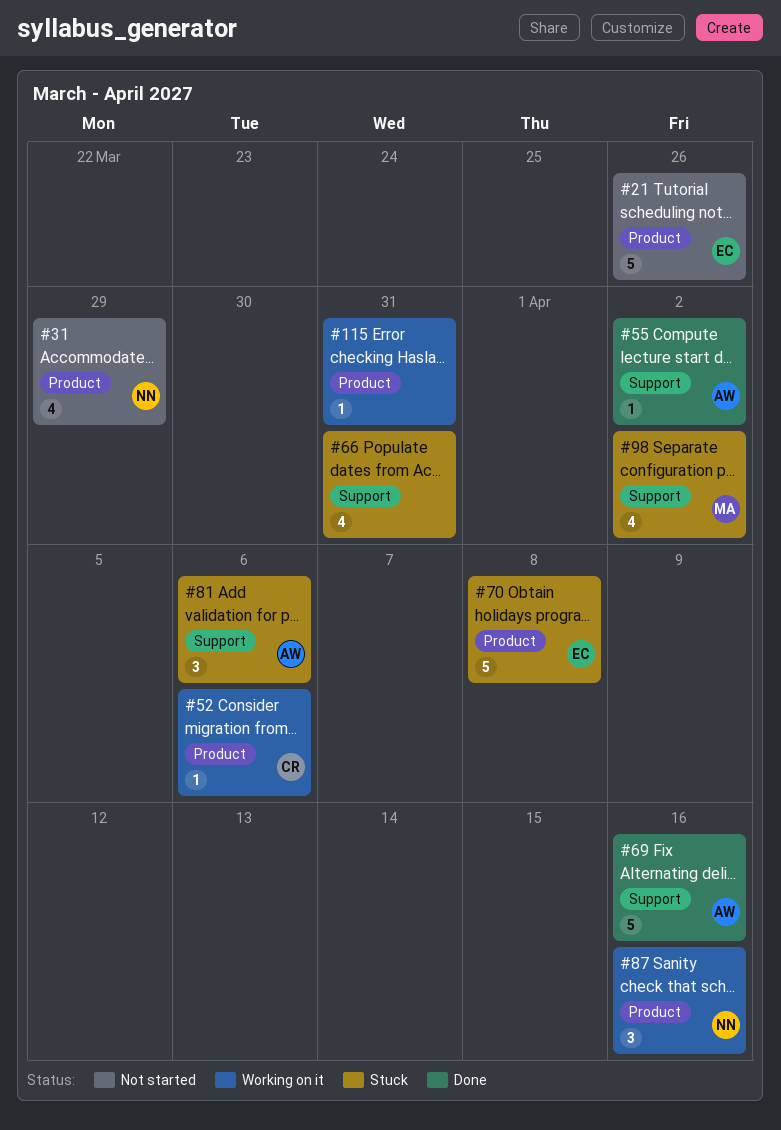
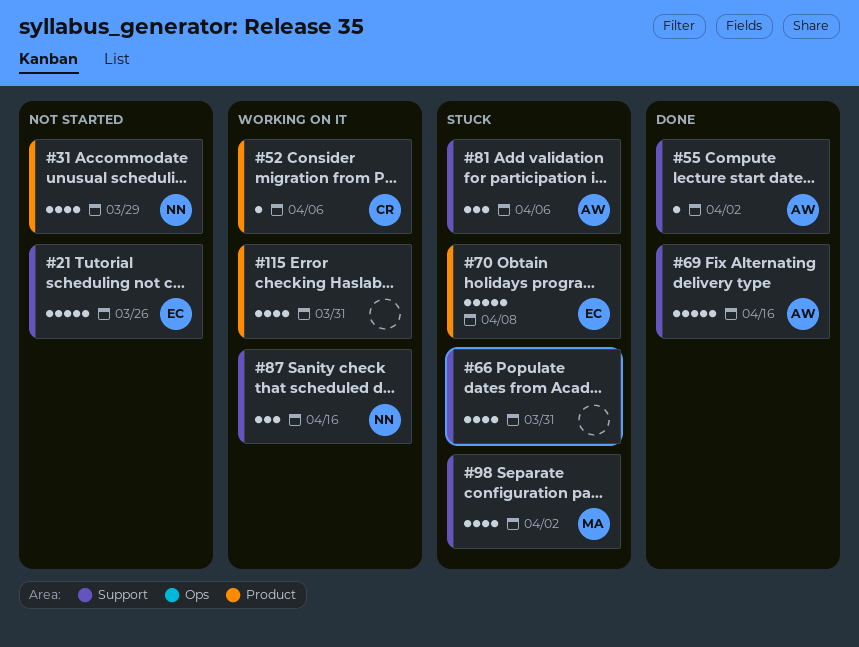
#21, label: Product -> Support
#87, label: Product -> Support
#115, estimate: 1 -> 4

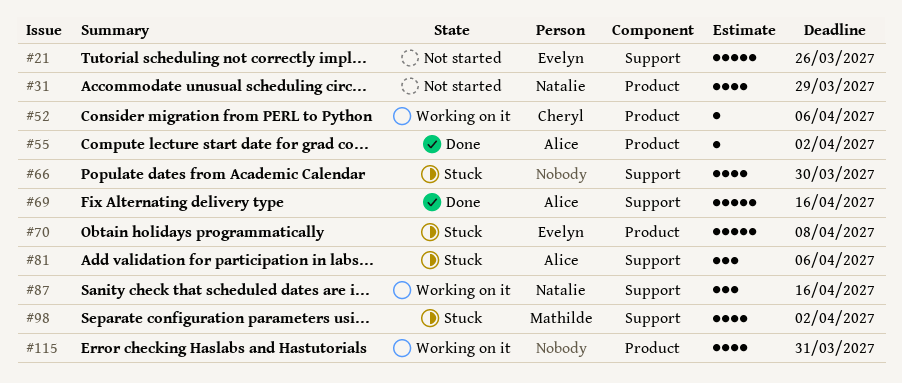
#55, label: Support -> Product
#66, due: Mar 31 -> Mar 30

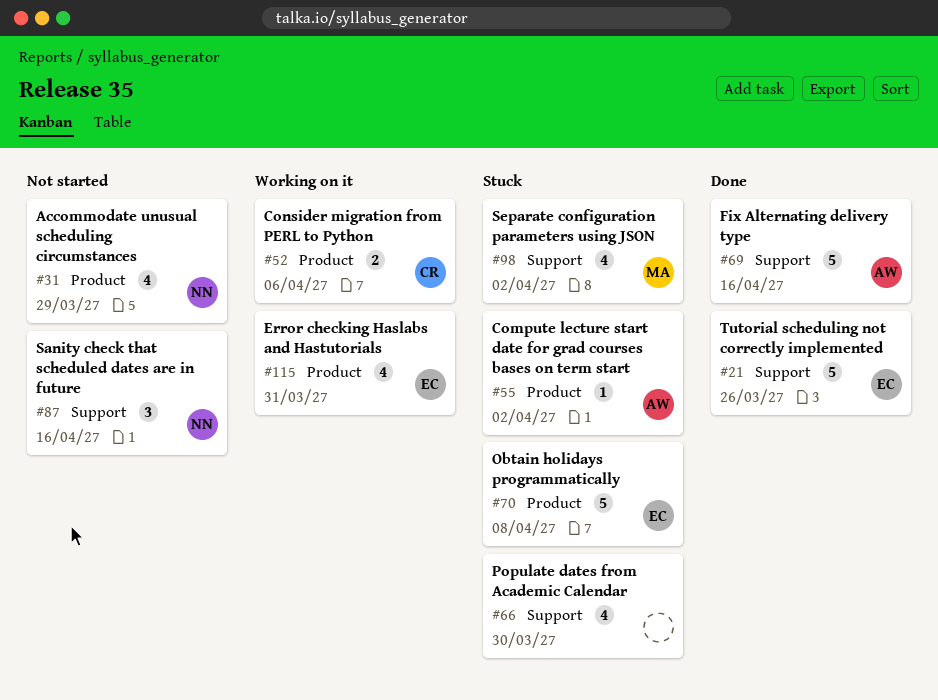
#21, status: Not started -> Done
#52, estimate: 1 -> 2
#55, status: Done -> Stuck
#81: present -> none
#87, status: Working on it -> Not started
#115, owner: none -> Evelyn

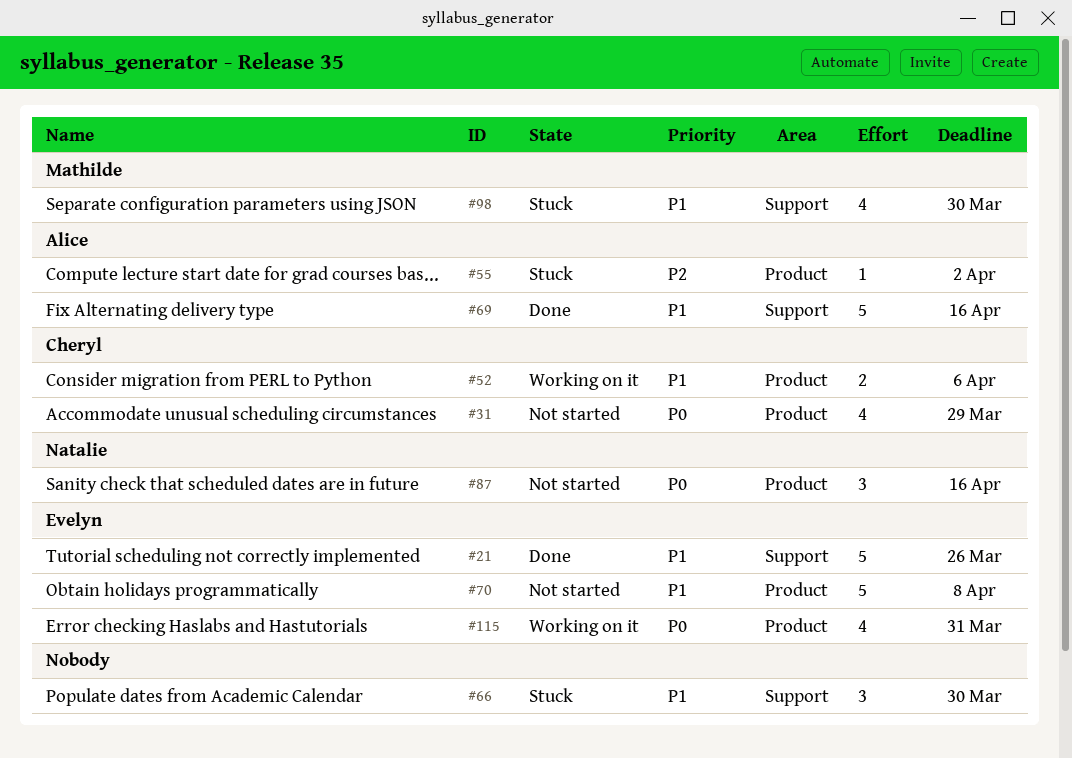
#31, owner: Natalie -> Cheryl
#66, estimate: 4 -> 3
#70, status: Stuck -> Not started
#87, label: Support -> Product
#98, due: Apr 2 -> Mar 30

